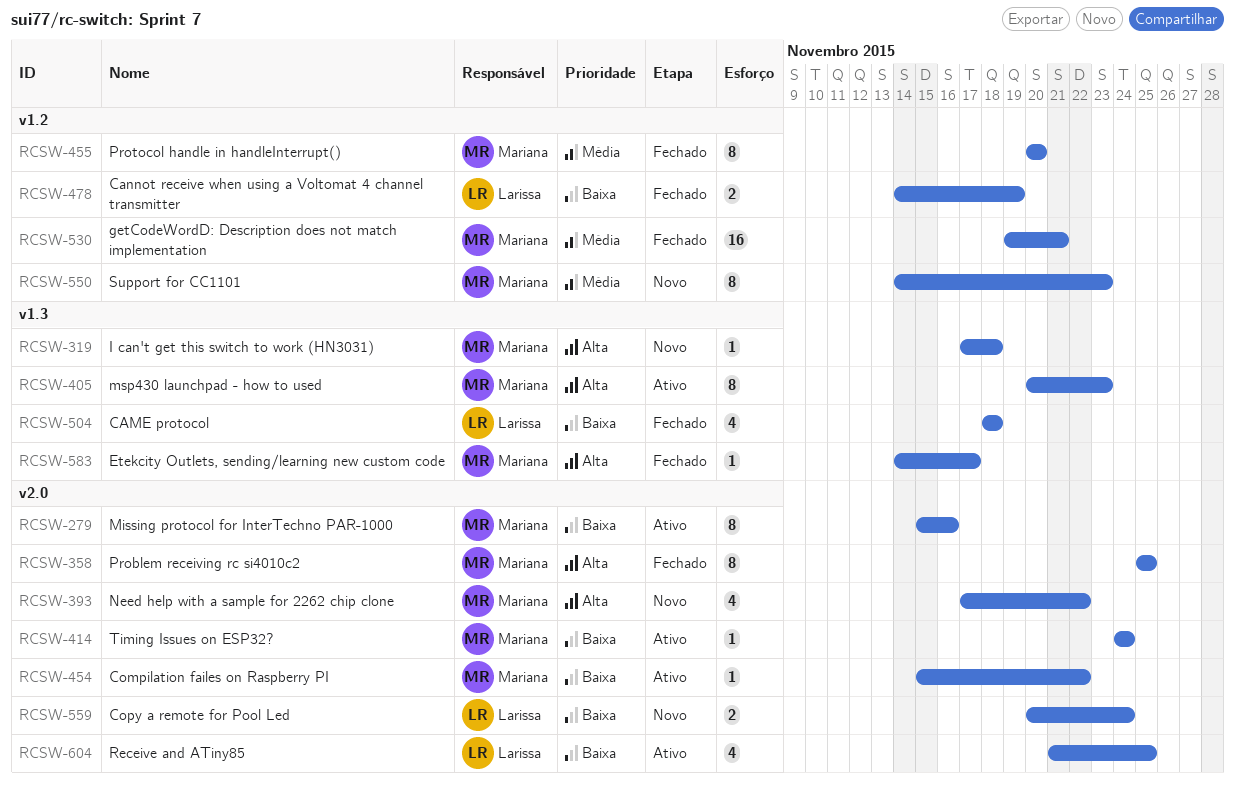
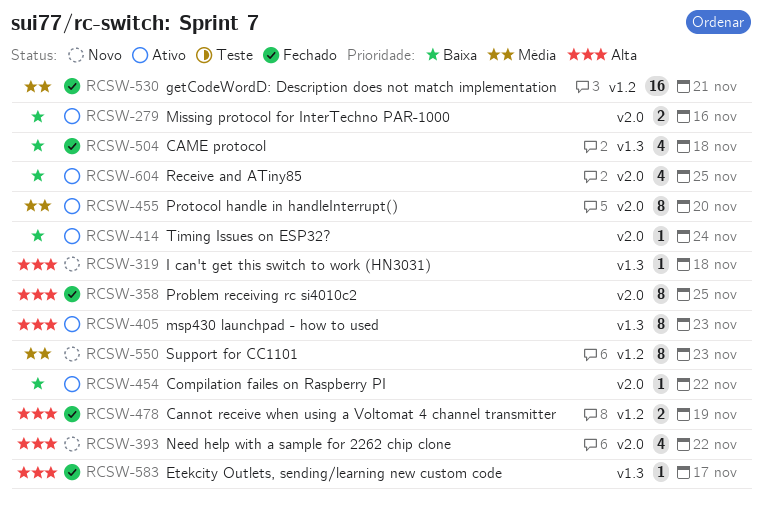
RCSW-279, estimate: 8 -> 2
RCSW-455, status: Fechado -> Ativo
RCSW-455, label: v1.2 -> v2.0
RCSW-478, priority: Baixa -> Alta
RCSW-559: present -> none

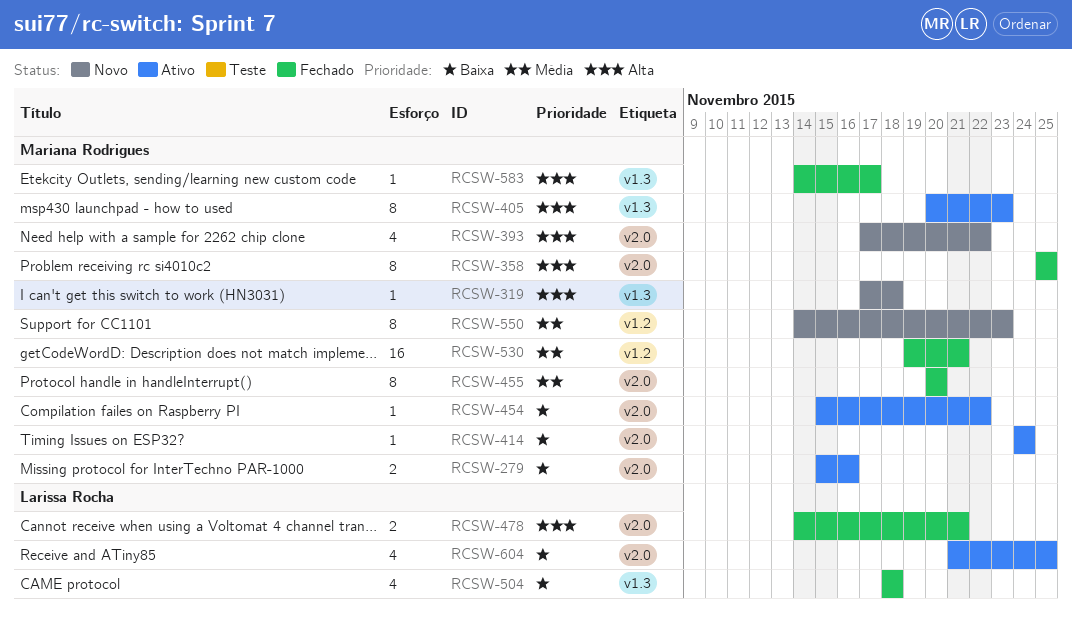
RCSW-455, status: Ativo -> Fechado
RCSW-478, label: v1.2 -> v2.0
RCSW-478, due: Nov 19 -> Nov 21

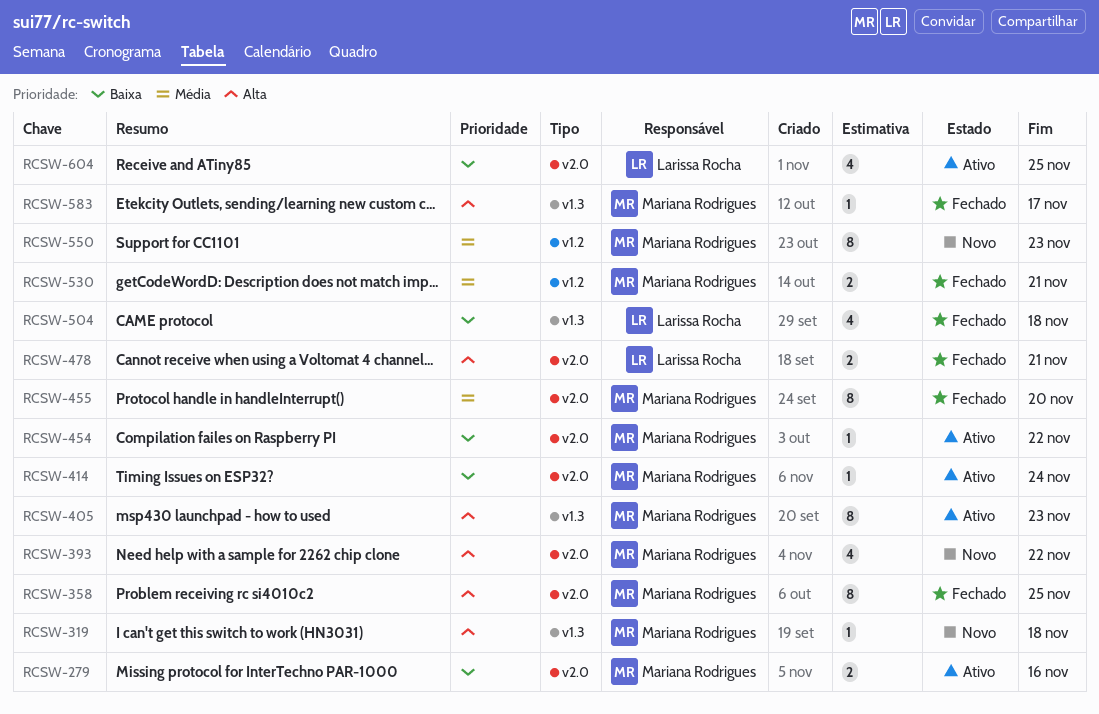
RCSW-530, estimate: 16 -> 2

